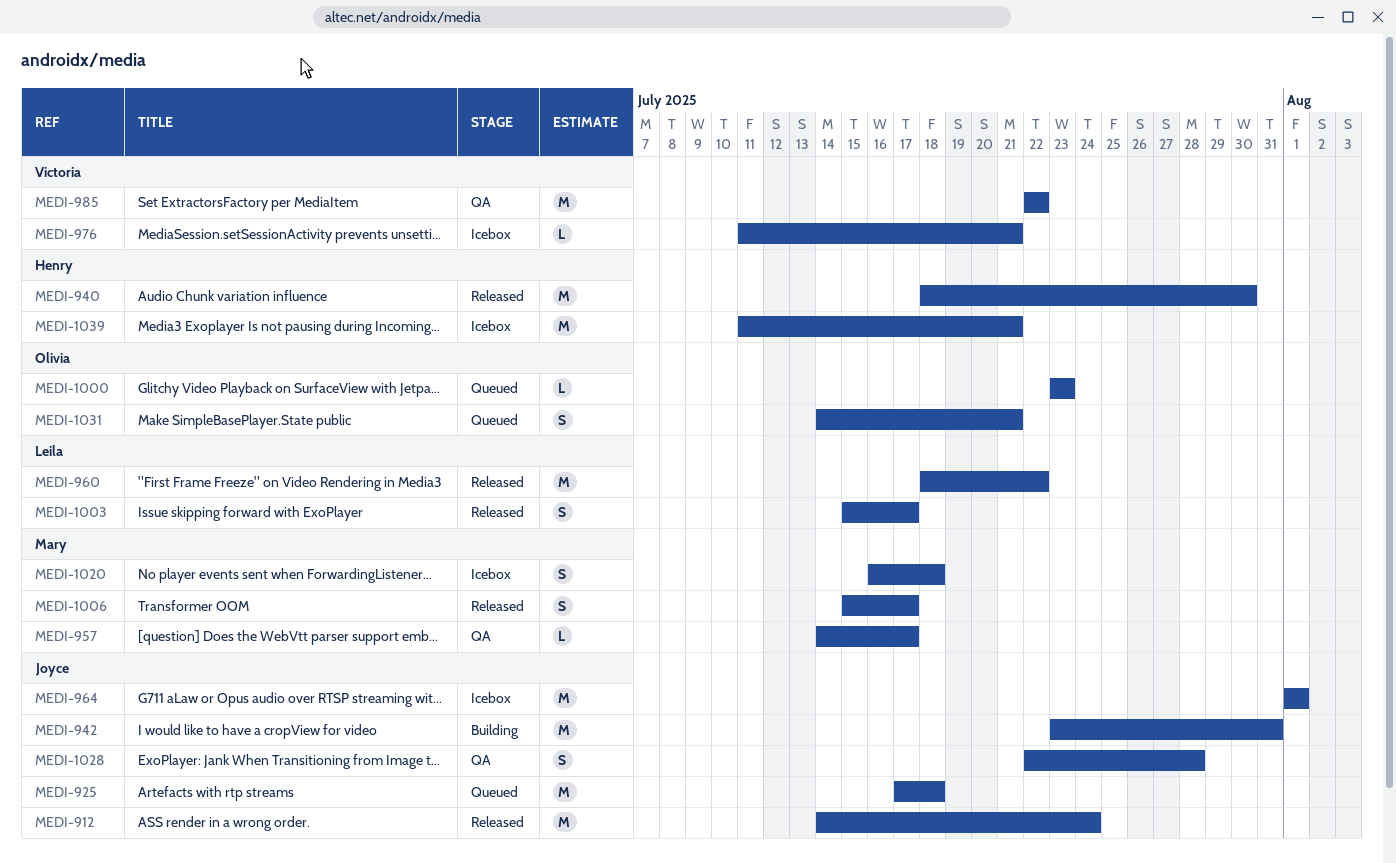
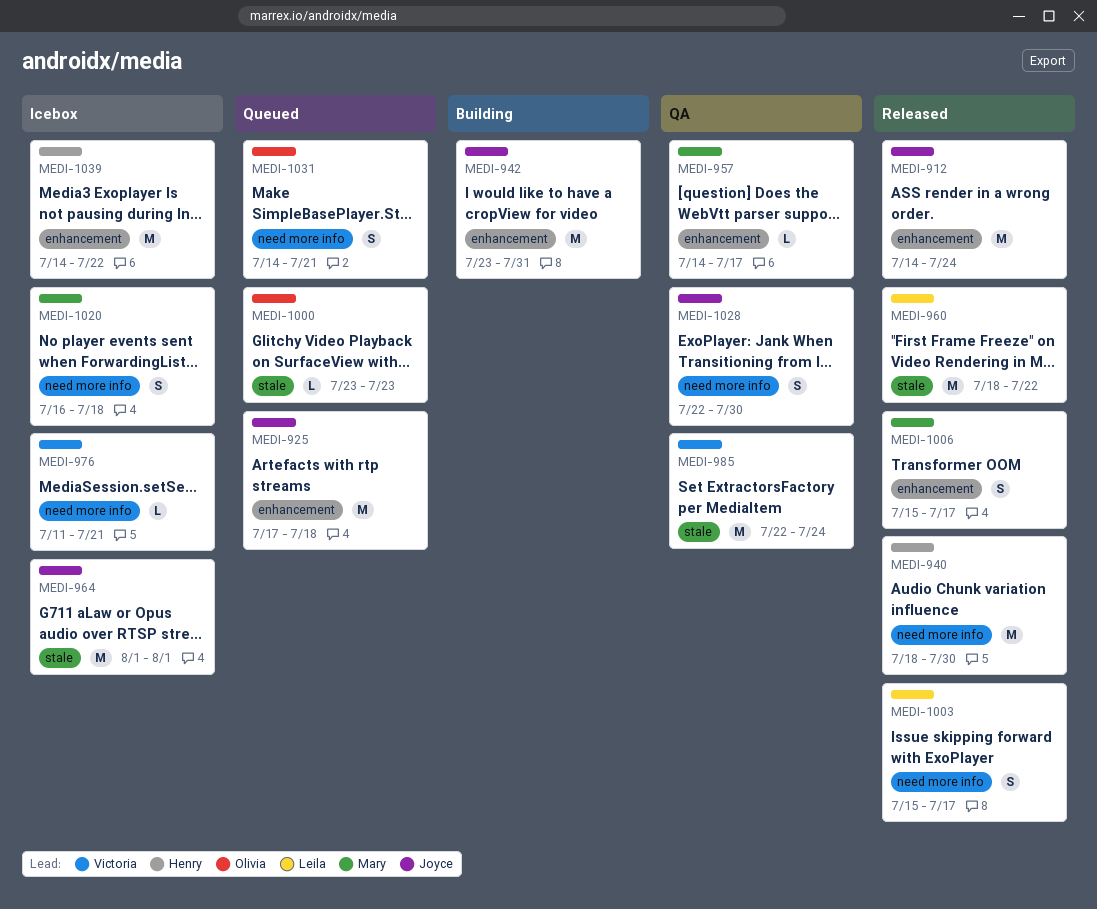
MEDI-985, due: Jul 22 -> Jul 24
MEDI-1028, due: Jul 28 -> Jul 30
MEDI-1039, start: Jul 11 -> Jul 14
MEDI-1039, due: Jul 21 -> Jul 22

